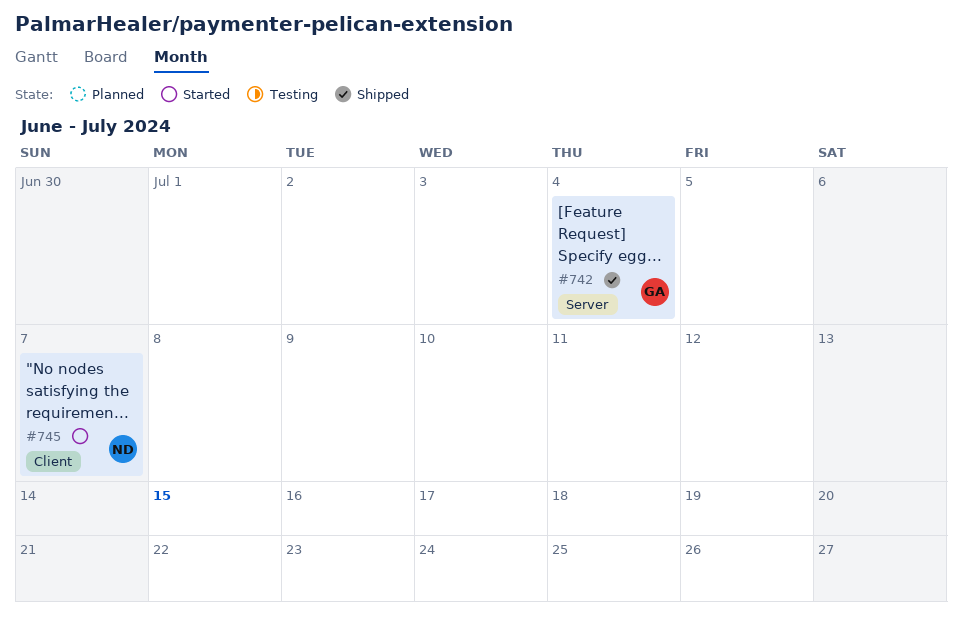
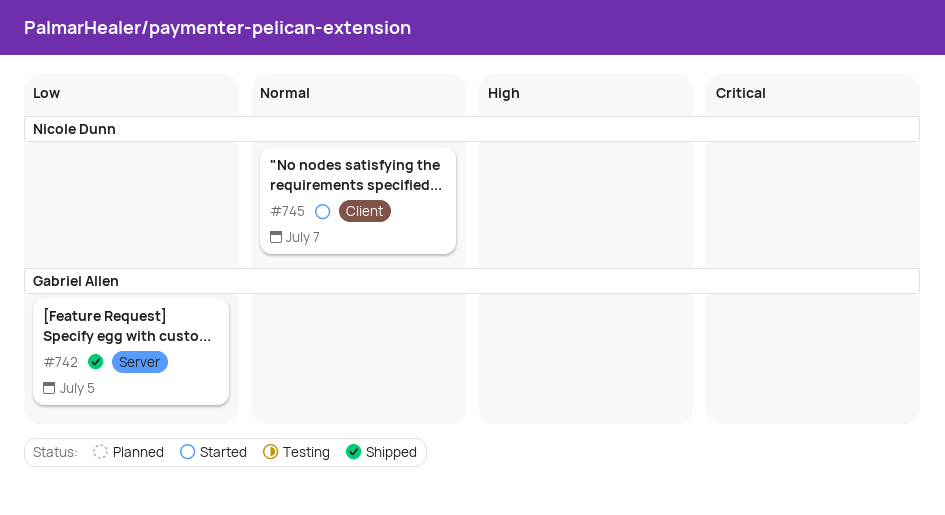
#742, due: Jul 4 -> Jul 5

